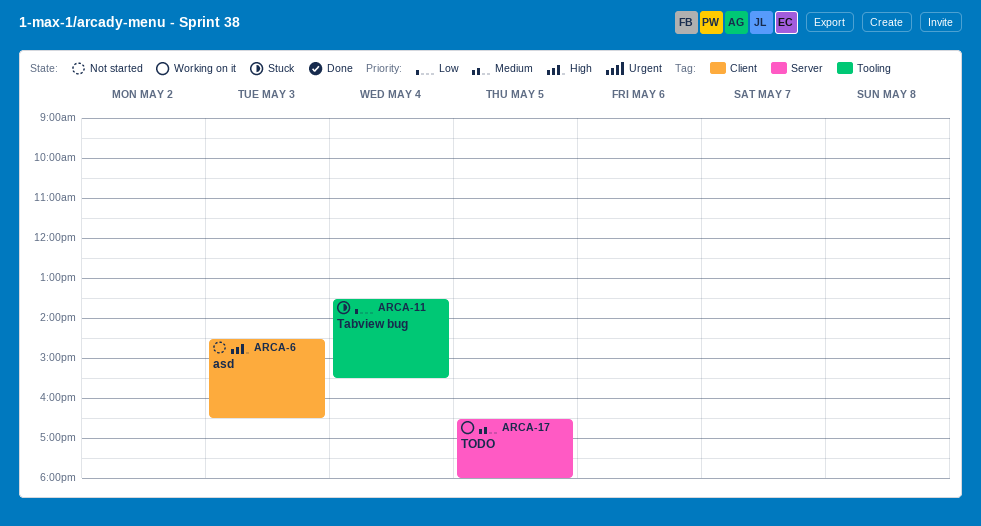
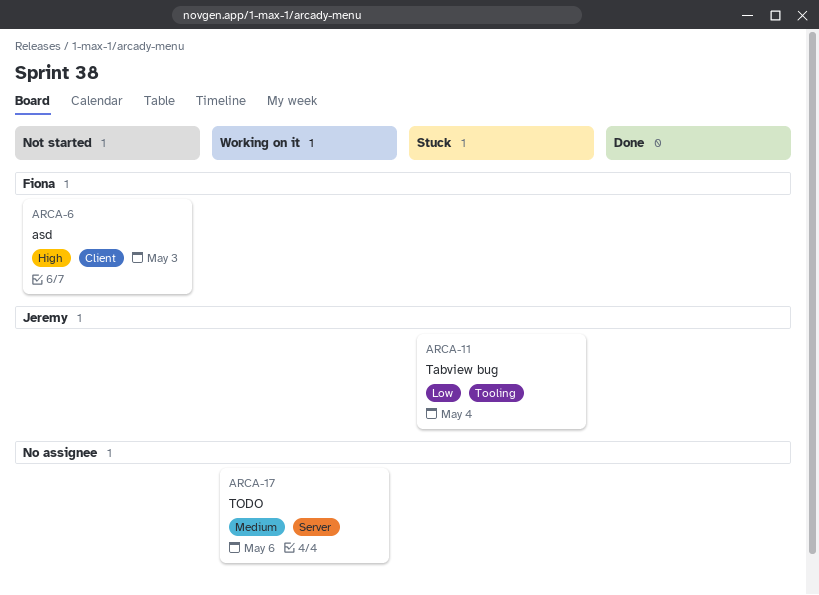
ARCA-17, day: May 5 -> May 6

